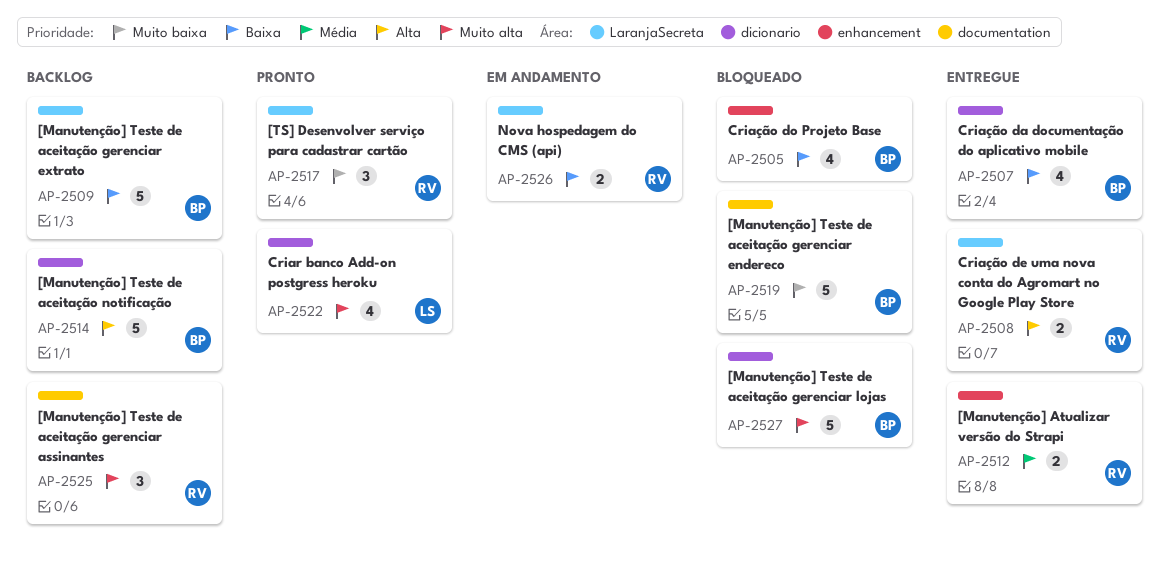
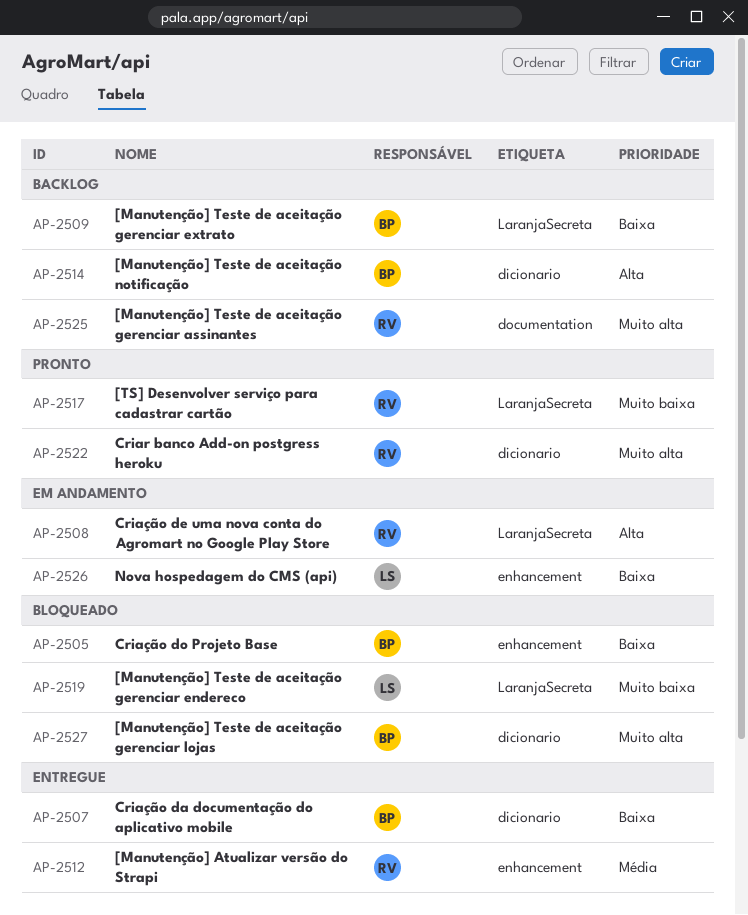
AP-2508, status: Entregue -> Em andamento
AP-2519, owner: BP -> LS
AP-2519, label: documentation -> LaranjaSecreta
AP-2522, owner: LS -> RV
AP-2526, owner: RV -> LS
AP-2526, label: LaranjaSecreta -> enhancement

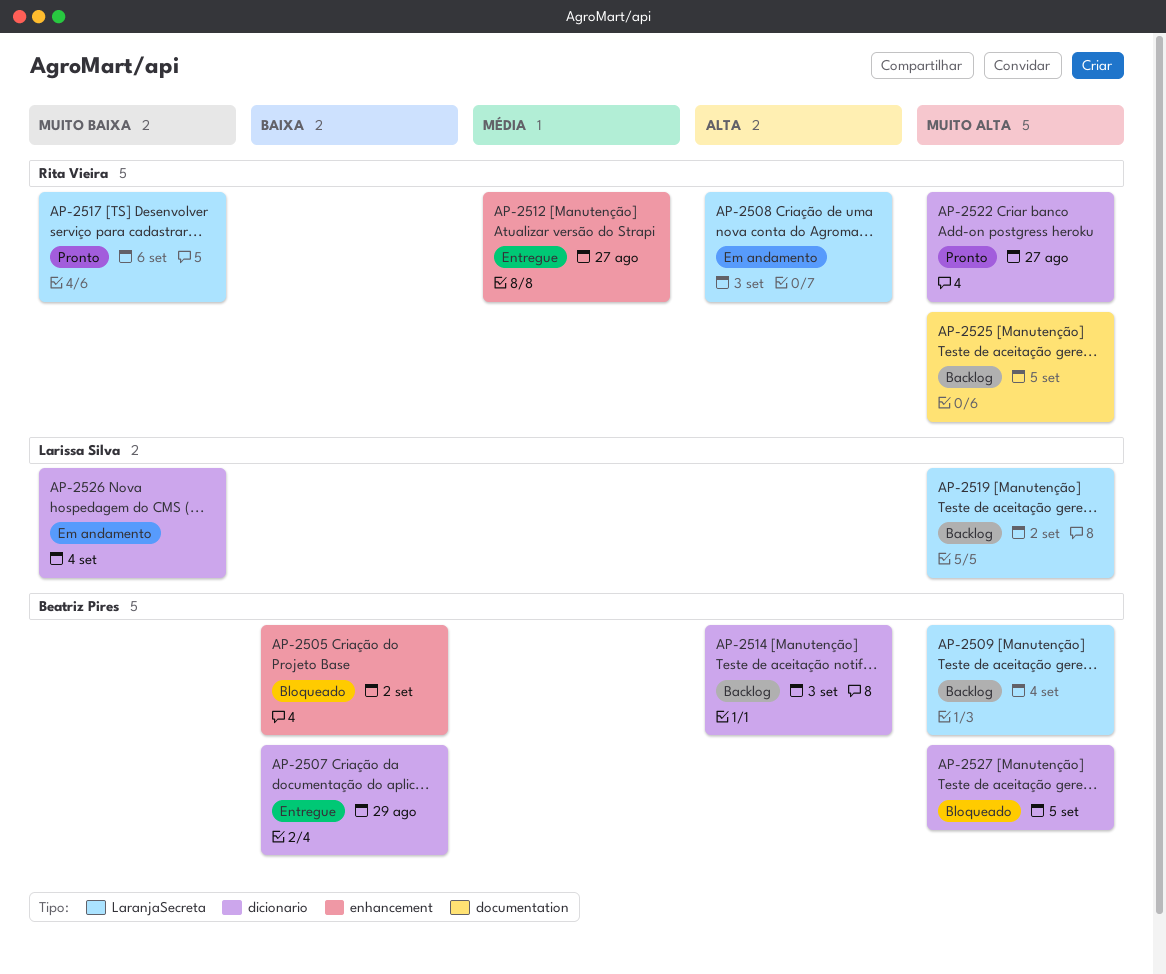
AP-2509, priority: Baixa -> Muito alta
AP-2519, status: Bloqueado -> Backlog
AP-2519, priority: Muito baixa -> Muito alta
AP-2526, priority: Baixa -> Muito baixa
AP-2526, label: enhancement -> dicionario

